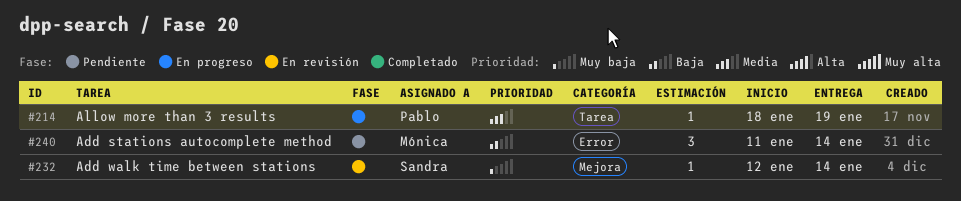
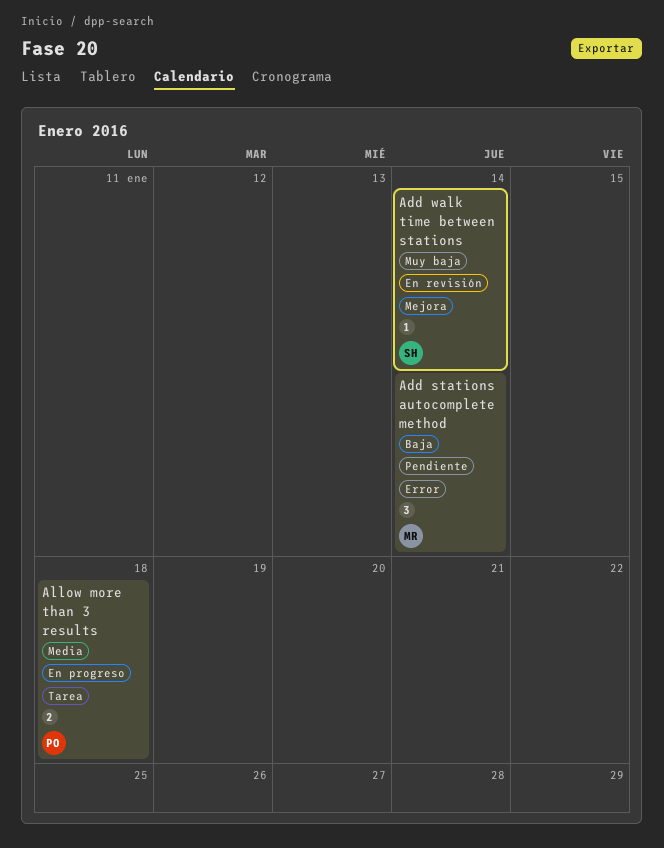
Allow more than 3 results, estimate: 1 -> 2
Allow more than 3 results, due: Jan 19 -> Jan 18

